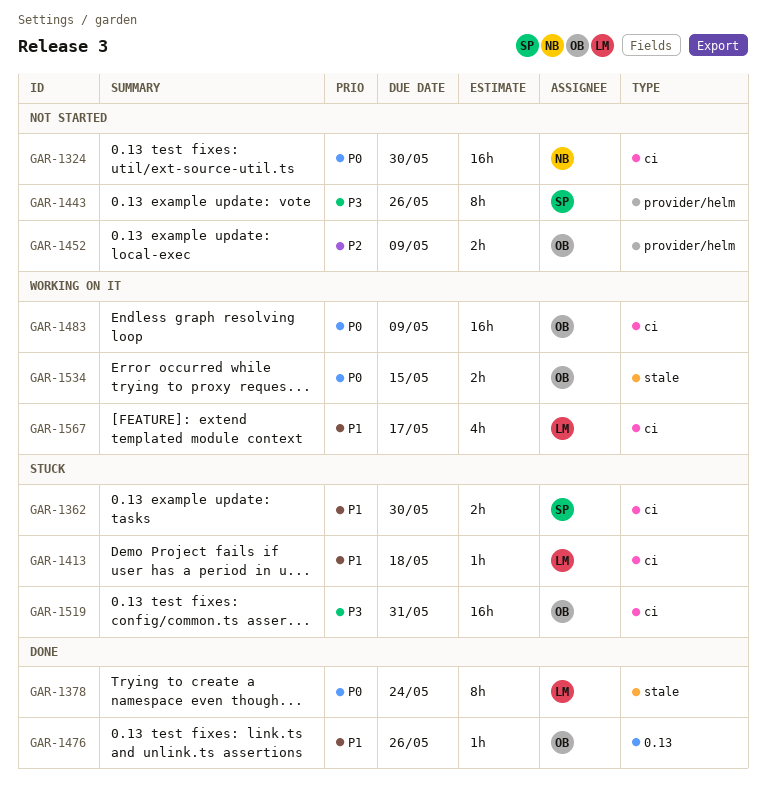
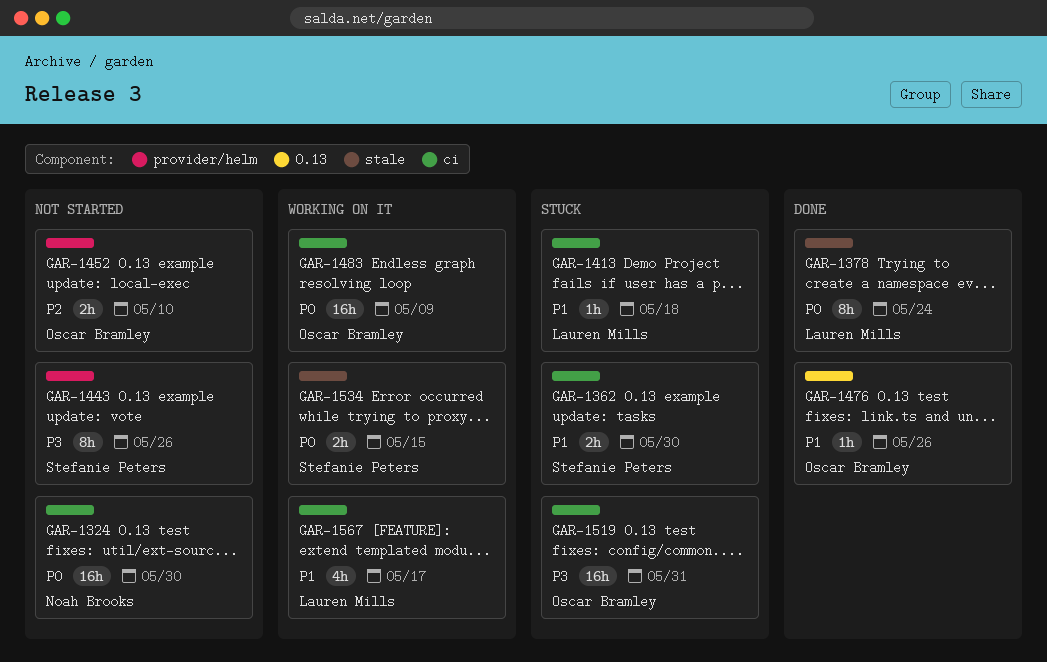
GAR-1452, due: May 9 -> May 10
GAR-1534, owner: Oscar Bramley -> Stefanie Peters

